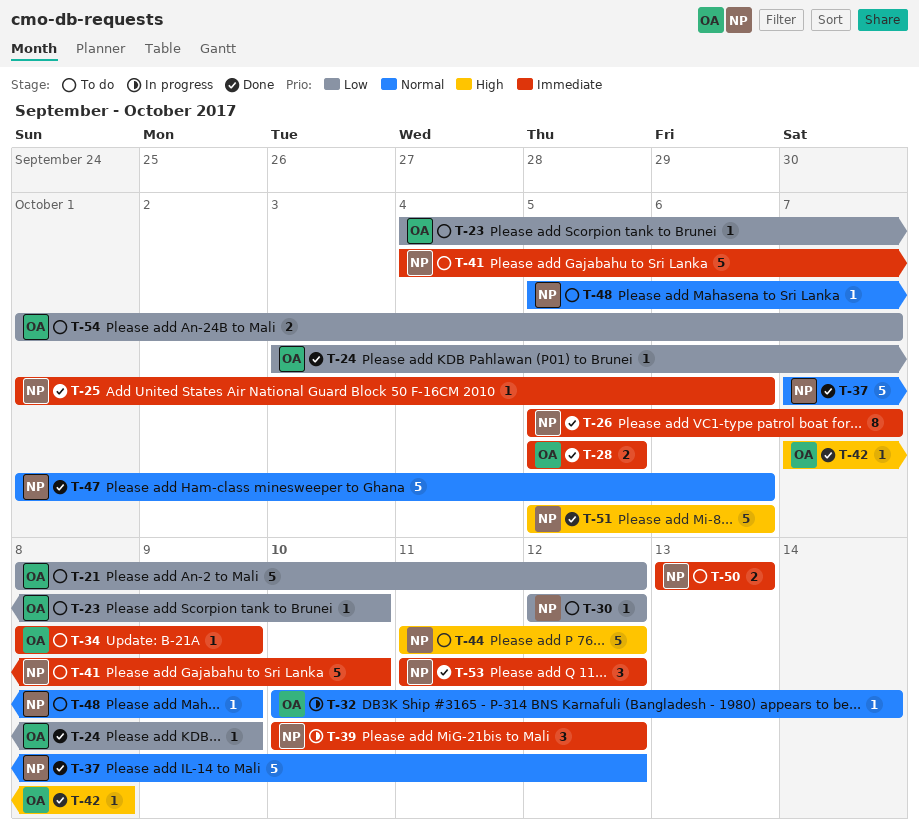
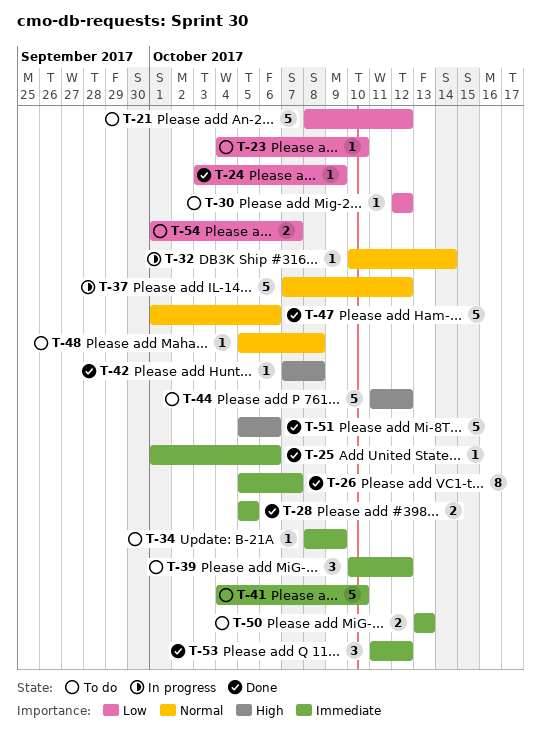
T-37, status: Done -> In progress
T-39, status: In progress -> To do
T-48, due: Oct 9 -> Oct 8

